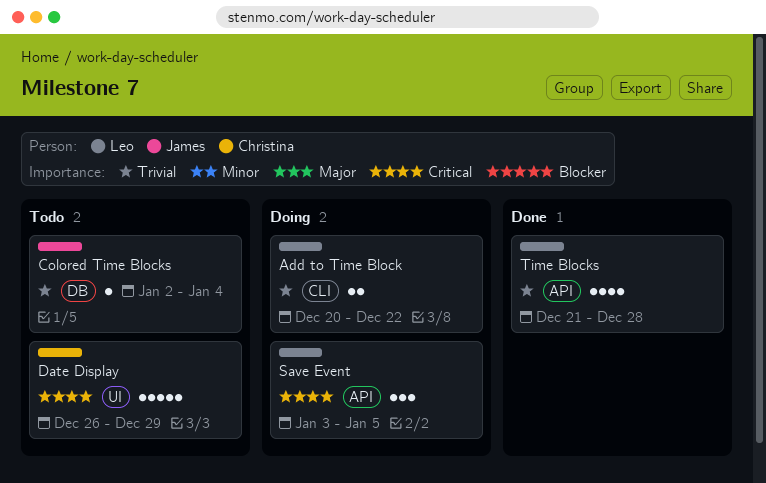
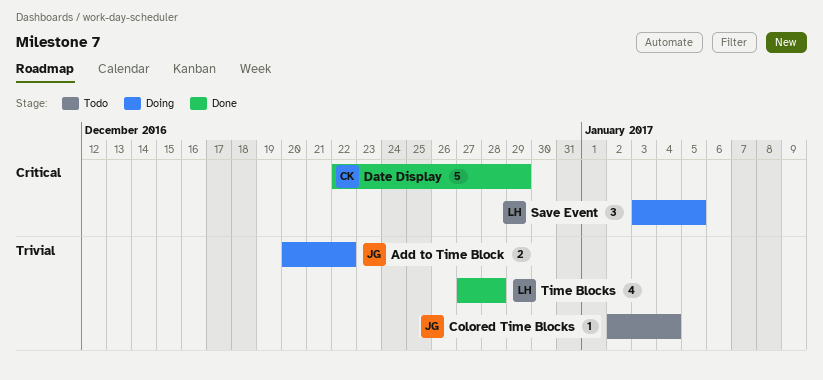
Add to Time Block, owner: Leo -> James
Date Display, status: Todo -> Done
Date Display, start: Dec 26 -> Dec 22
Time Blocks, start: Dec 21 -> Dec 27

